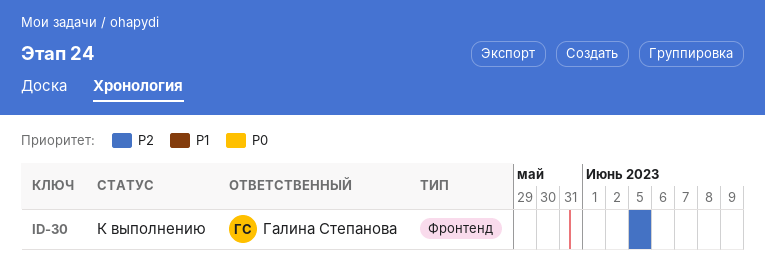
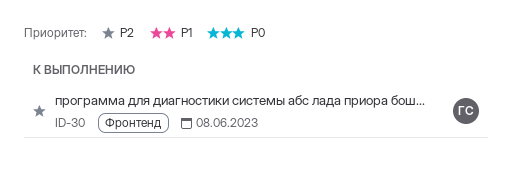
ID-30, due: Jun 5 -> Jun 8

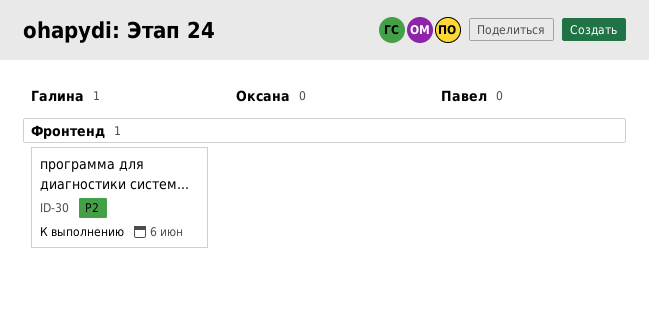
ID-30, due: Jun 8 -> Jun 6

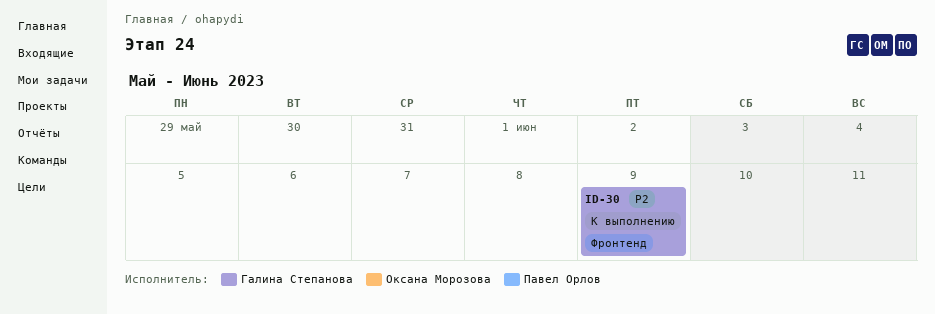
ID-30, due: Jun 6 -> Jun 9

